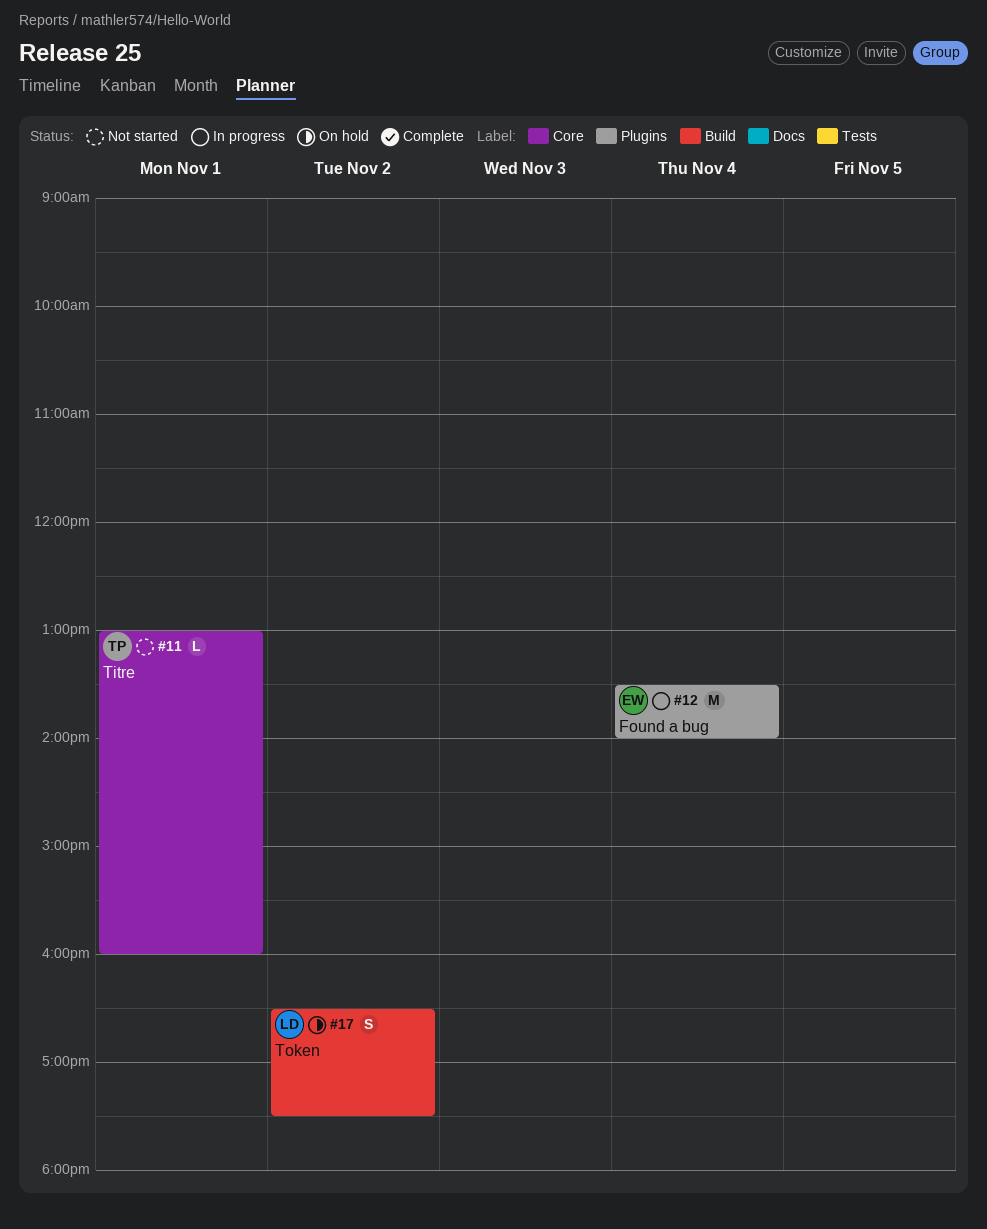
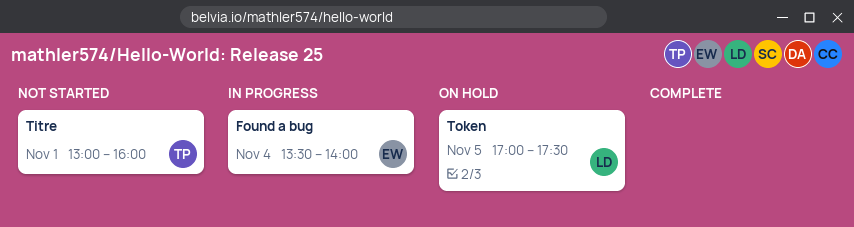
Token, day: Nov 2 -> Nov 5
Token, begins: 16:30 -> 17:00

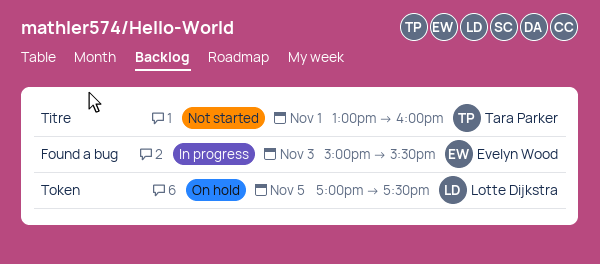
Found a bug, day: Nov 4 -> Nov 3
Found a bug, begins: 13:30 -> 15:00
Found a bug, ends: 14:00 -> 15:30

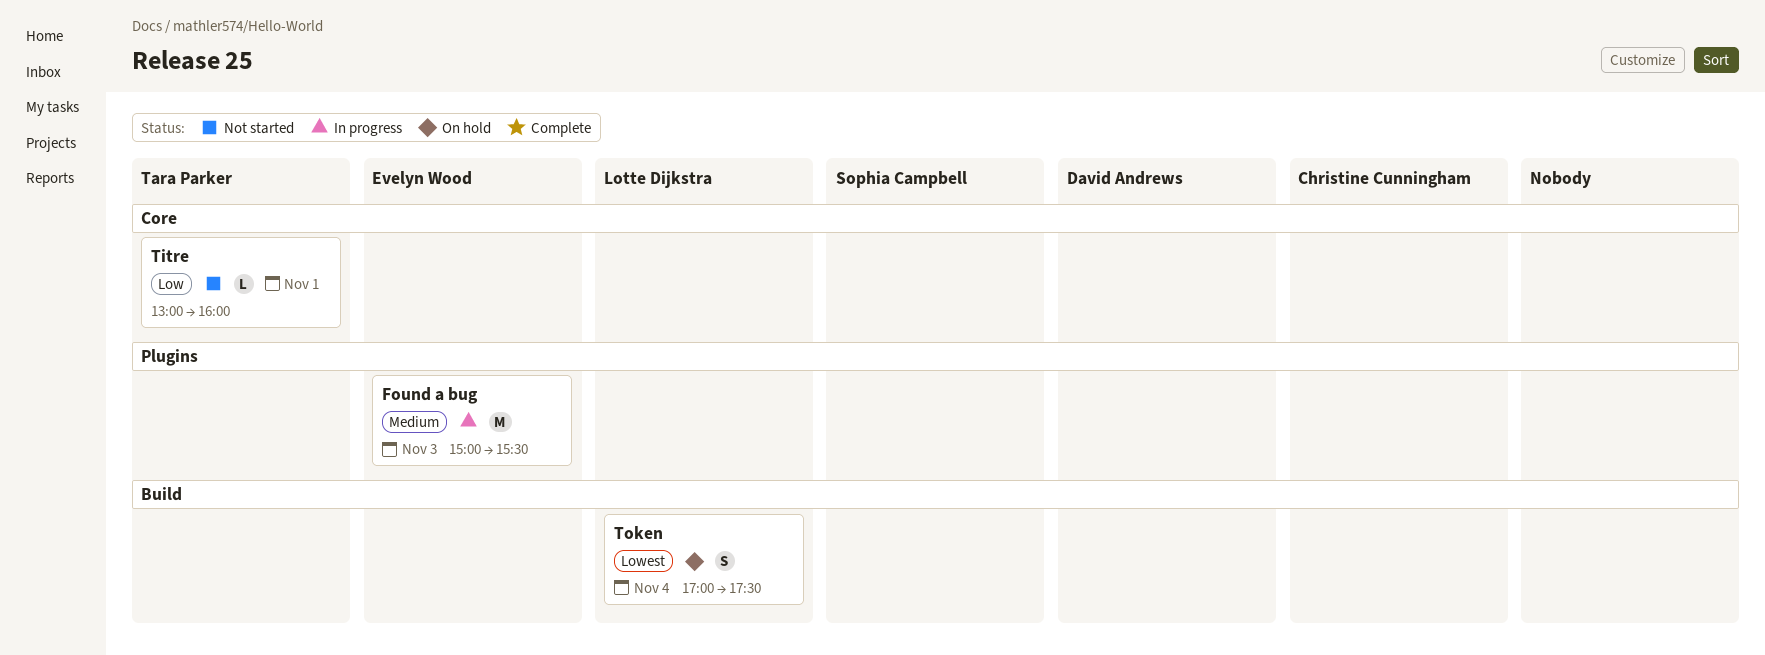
Token, day: Nov 5 -> Nov 4

